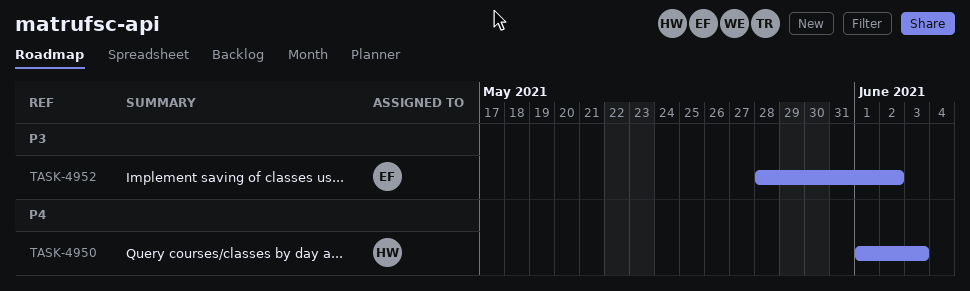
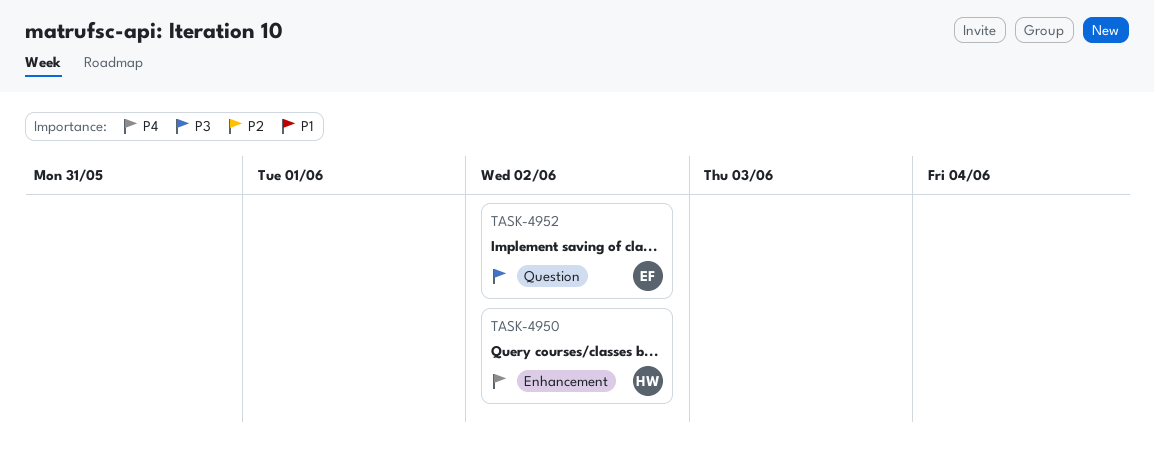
TASK-4950, due: Jun 3 -> Jun 2

